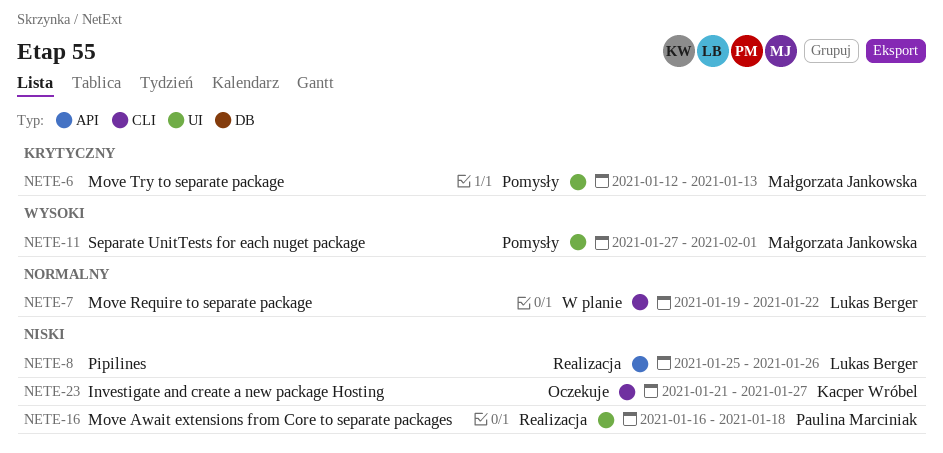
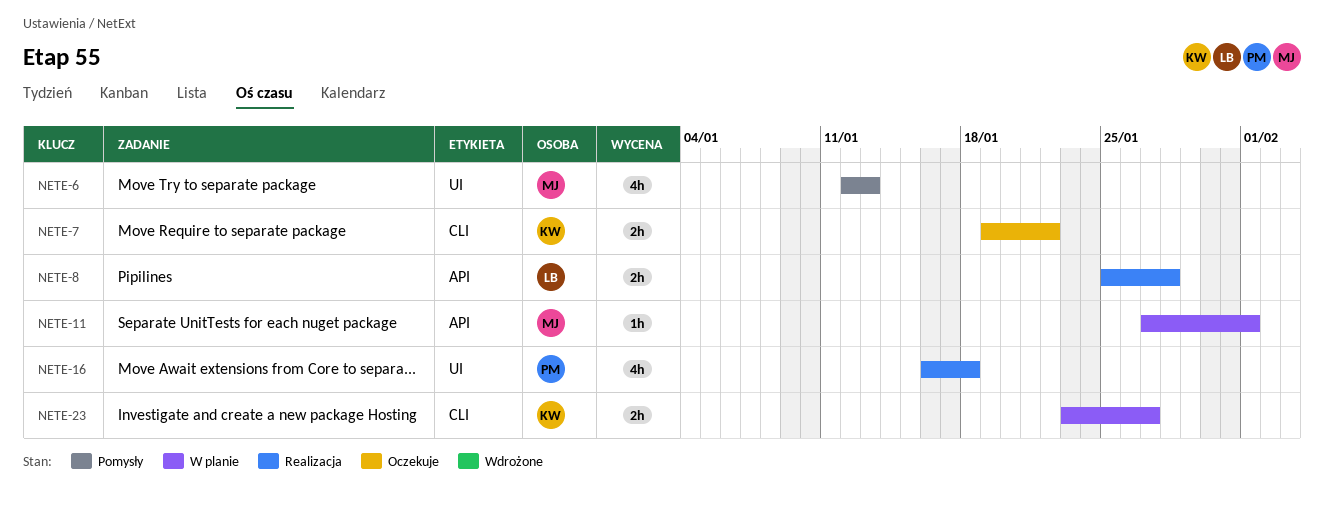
NETE-7, status: W planie -> Oczekuje
NETE-7, owner: Lukas Berger -> Kacper Wróbel
NETE-8, due: Jan 26 -> Jan 28
NETE-11, status: Pomysły -> W planie
NETE-11, label: UI -> API
NETE-23, status: Oczekuje -> W planie
NETE-23, start: Jan 21 -> Jan 23

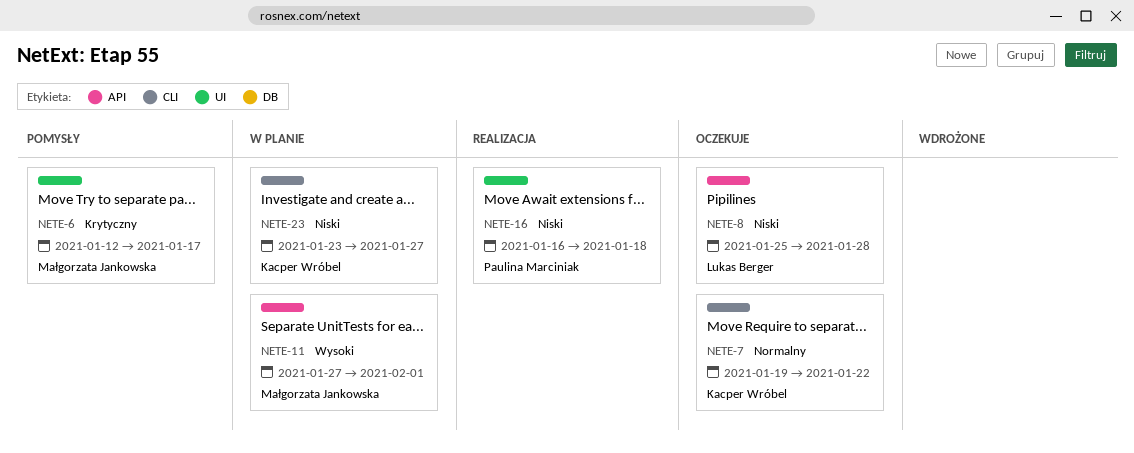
NETE-6, due: Jan 13 -> Jan 17
NETE-8, status: Realizacja -> Oczekuje

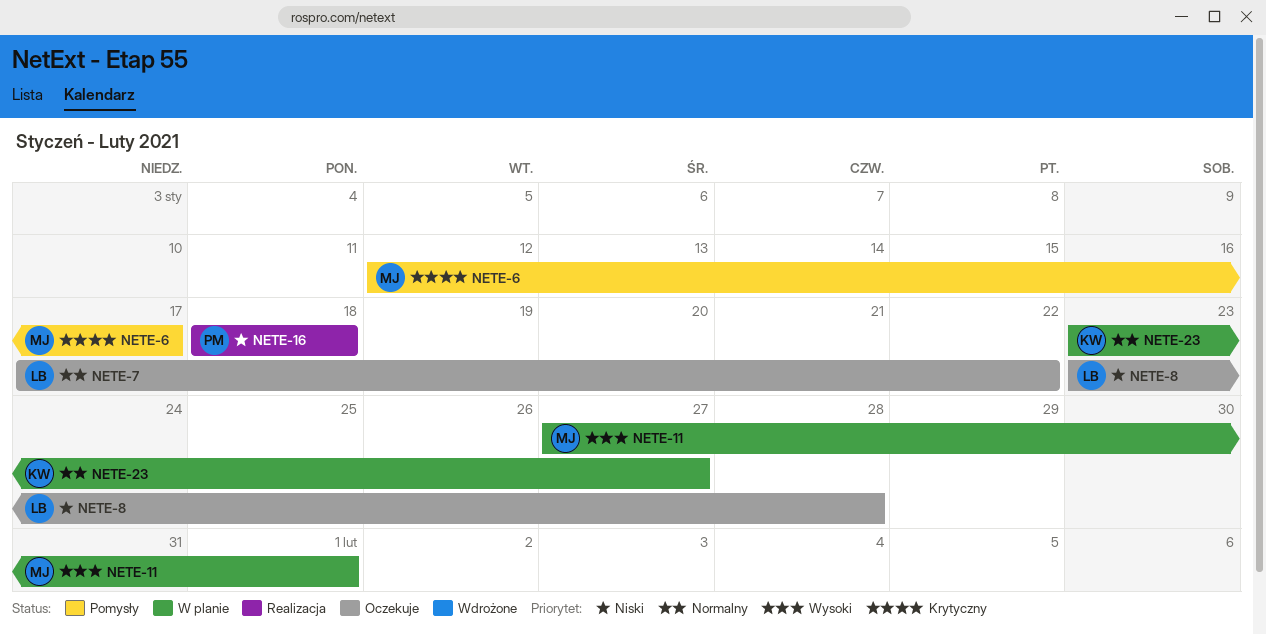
NETE-7, owner: Kacper Wróbel -> Lukas Berger
NETE-7, start: Jan 19 -> Jan 17
NETE-8, start: Jan 25 -> Jan 23
NETE-16, start: Jan 16 -> Jan 18
NETE-23, priority: Niski -> Normalny

